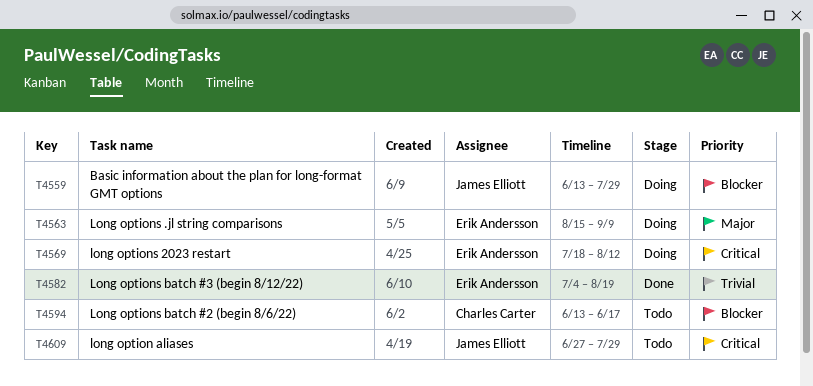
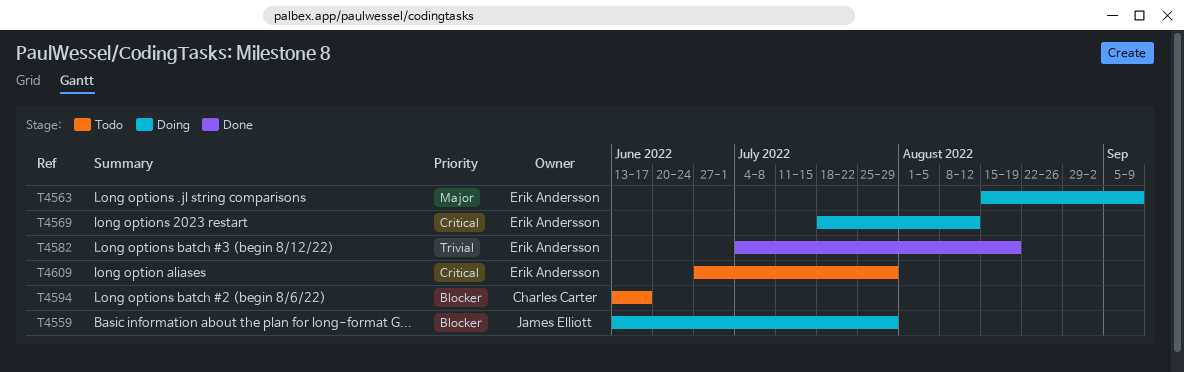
T4609, owner: James Elliott -> Erik Andersson

